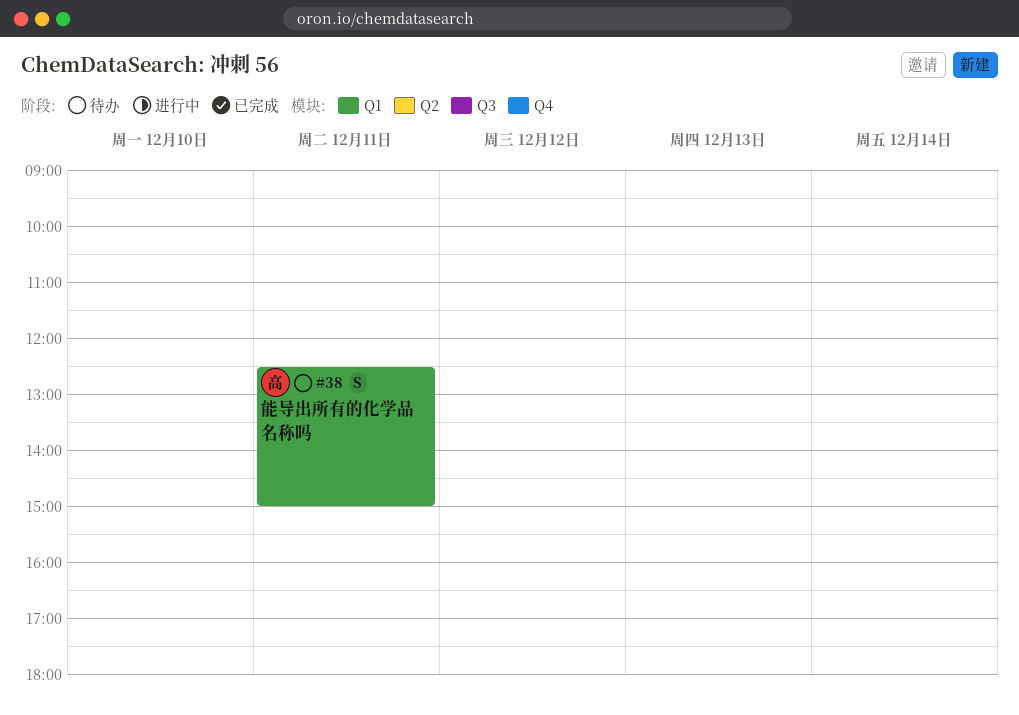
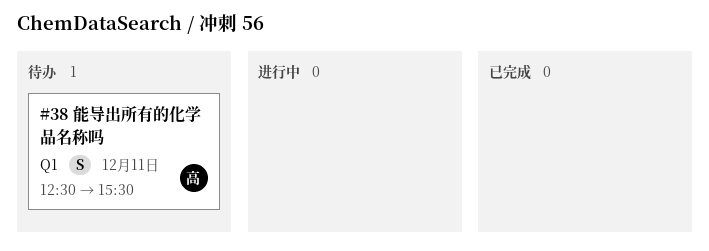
#38, ends: 15:00 -> 15:30

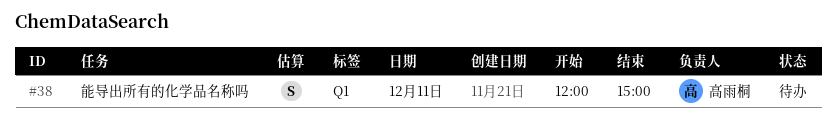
#38, begins: 12:30 -> 12:00
#38, ends: 15:30 -> 15:00

